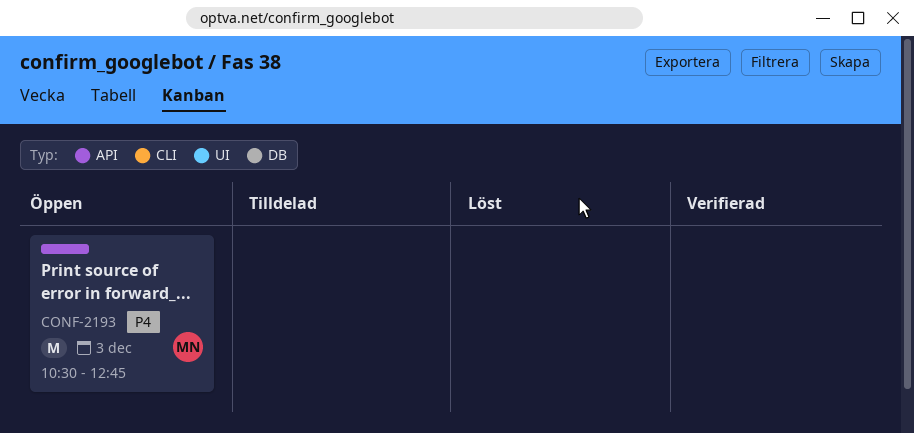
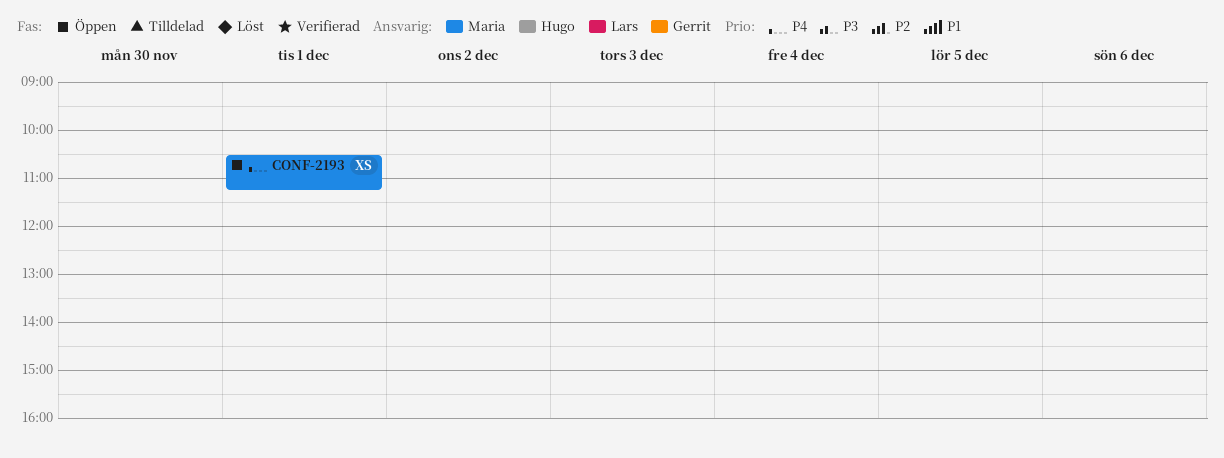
CONF-2193, estimate: M -> XS
CONF-2193, day: Dec 3 -> Dec 1
CONF-2193, ends: 12:45 -> 11:15

